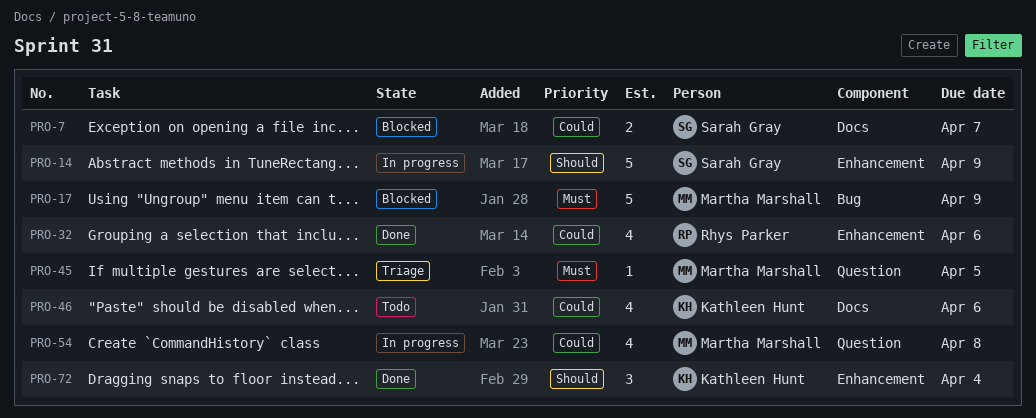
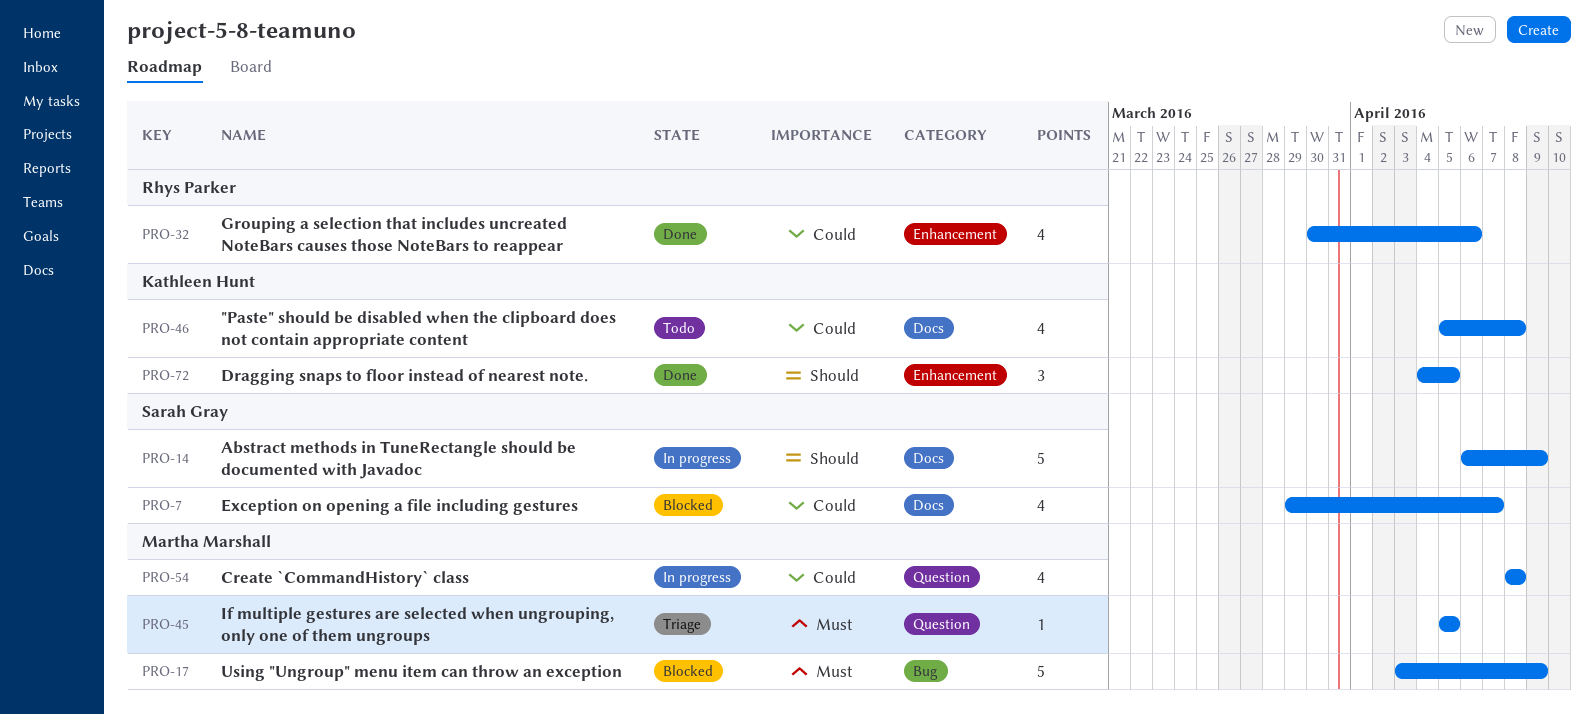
PRO-7, estimate: 2 -> 4
PRO-14, label: Enhancement -> Docs
PRO-46, due: Apr 6 -> Apr 8
PRO-72, due: Apr 4 -> Apr 5

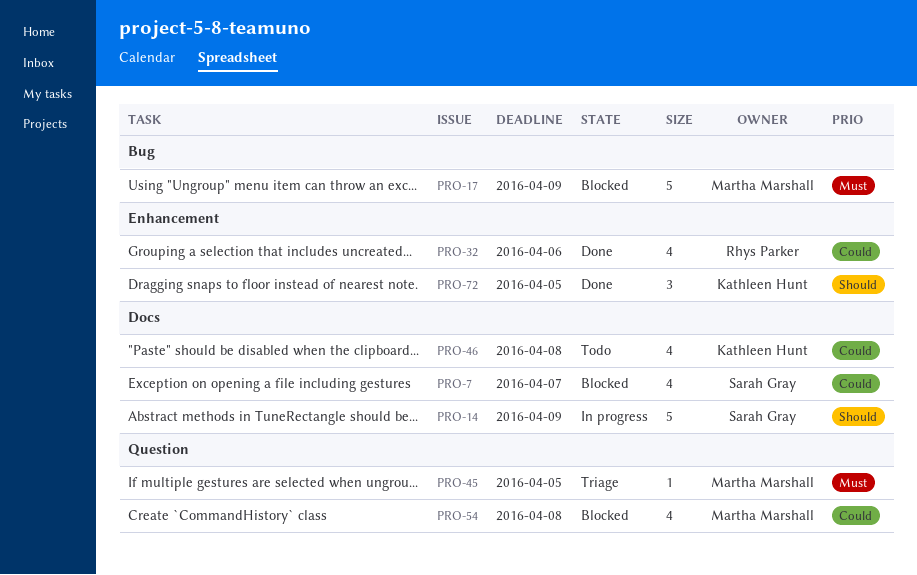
PRO-54, status: In progress -> Blocked

